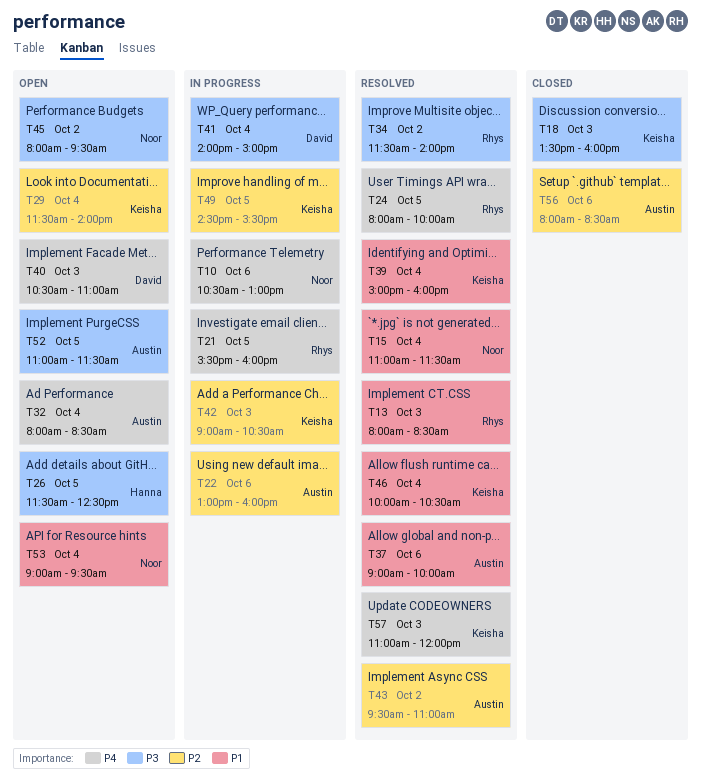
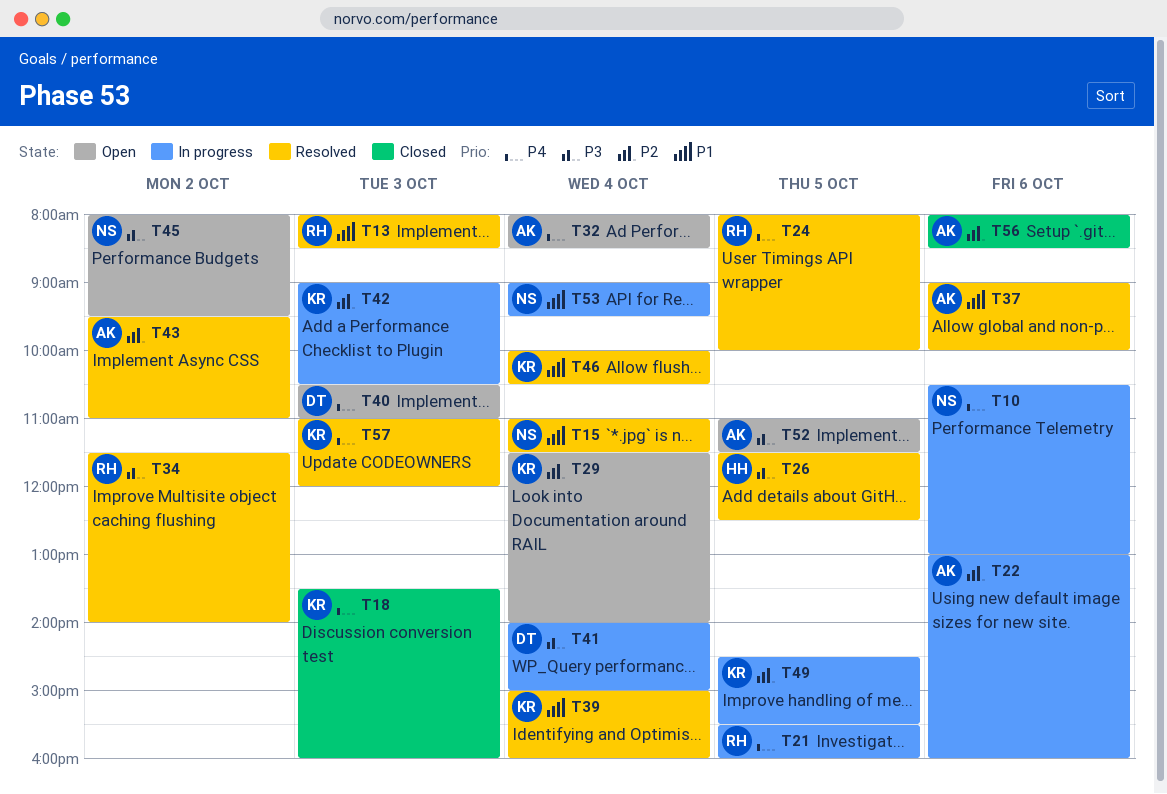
T18, priority: P3 -> P4
T26, status: Open -> Resolved
T53, status: Open -> In progress

